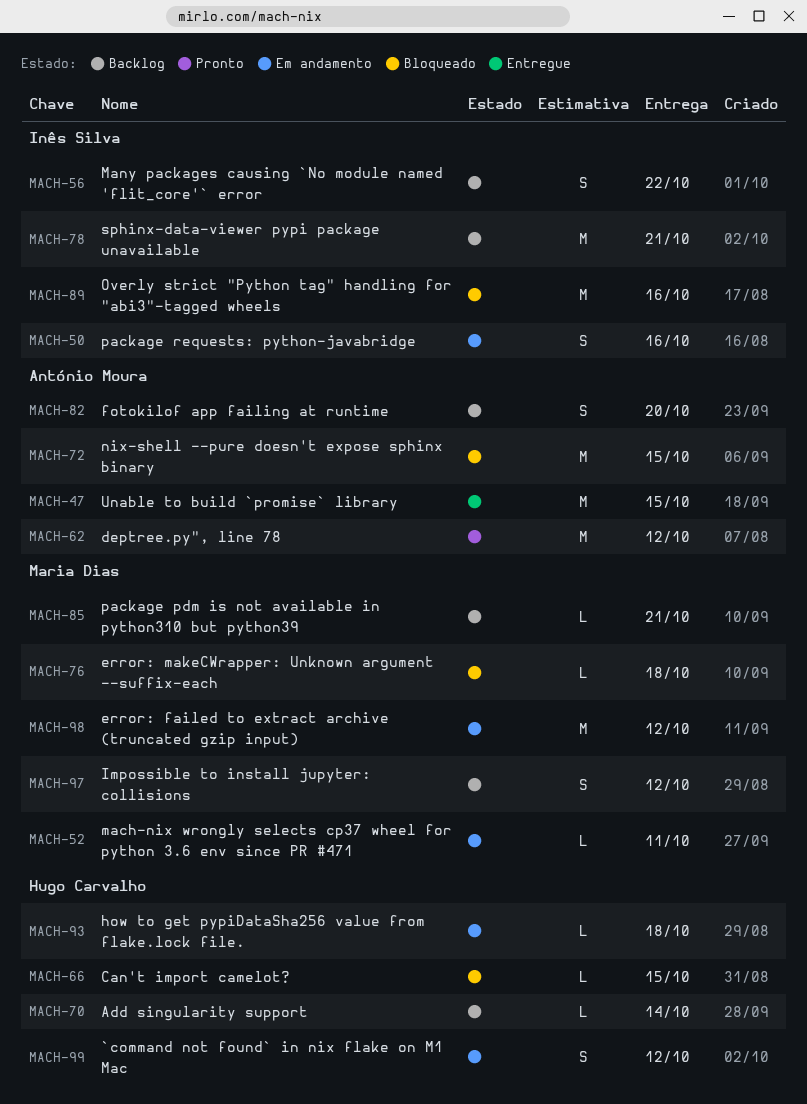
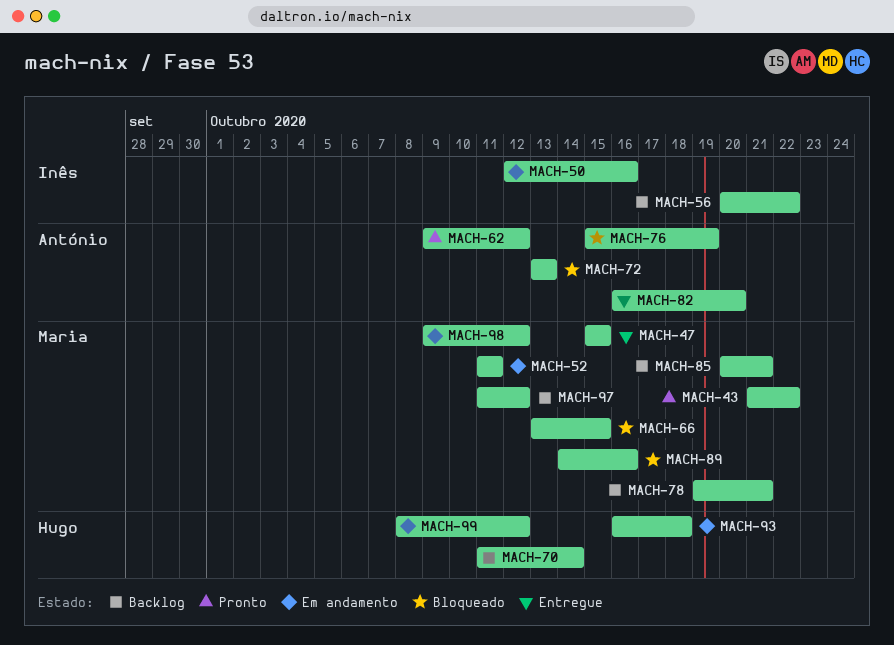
MACH-43: none -> present
MACH-47, owner: António Moura -> Maria Dias
MACH-66, owner: Hugo Carvalho -> Maria Dias
MACH-72, due: Oct 15 -> Oct 13
MACH-76, owner: Maria Dias -> António Moura
MACH-76, due: Oct 18 -> Oct 19
MACH-78, owner: Inês Silva -> Maria Dias
MACH-82, status: Backlog -> Entregue
MACH-89, owner: Inês Silva -> Maria Dias

